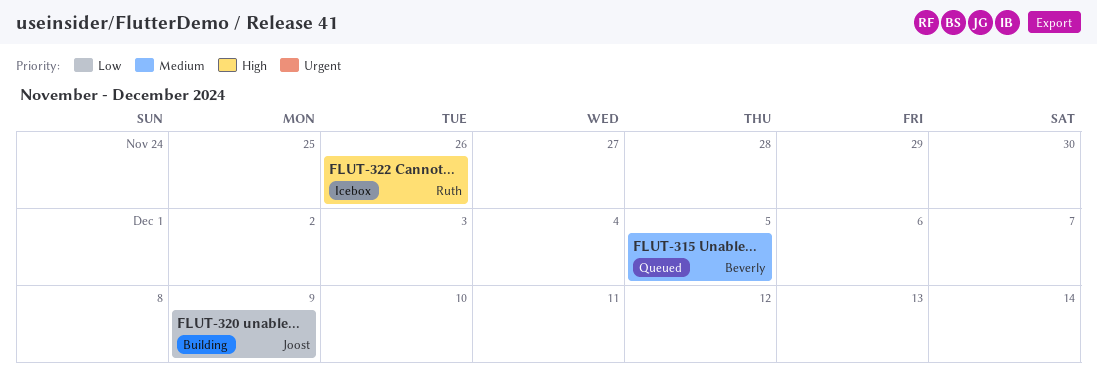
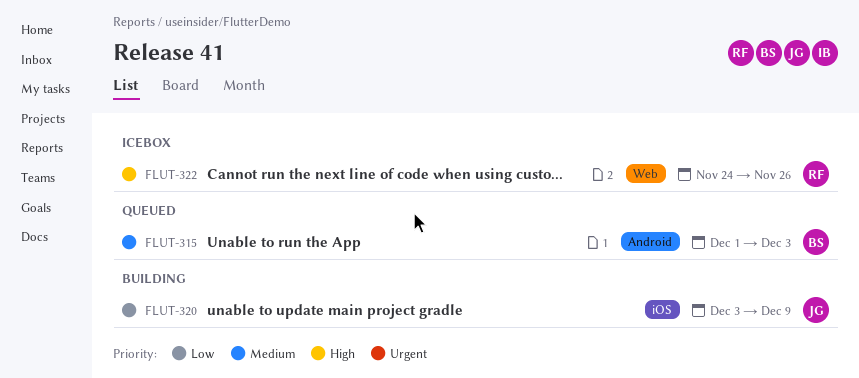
FLUT-315, due: Dec 5 -> Dec 3

